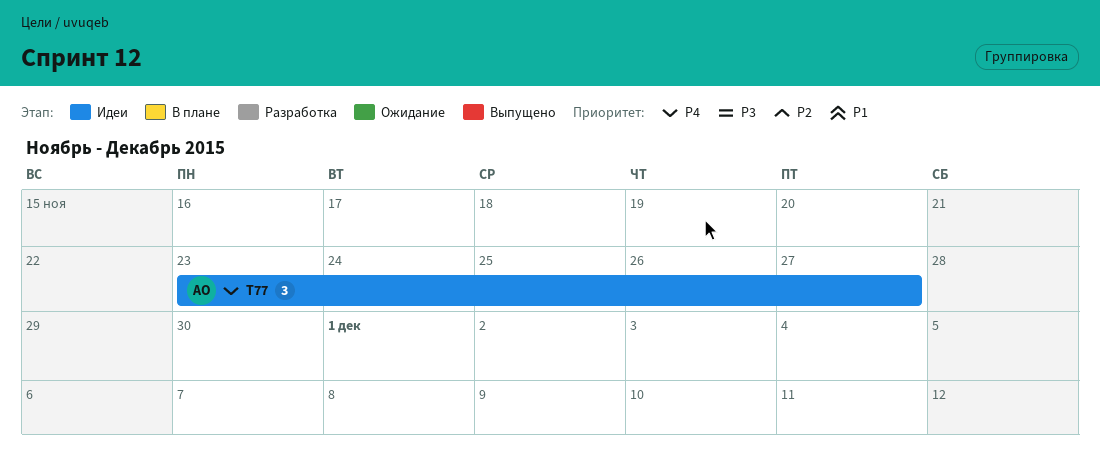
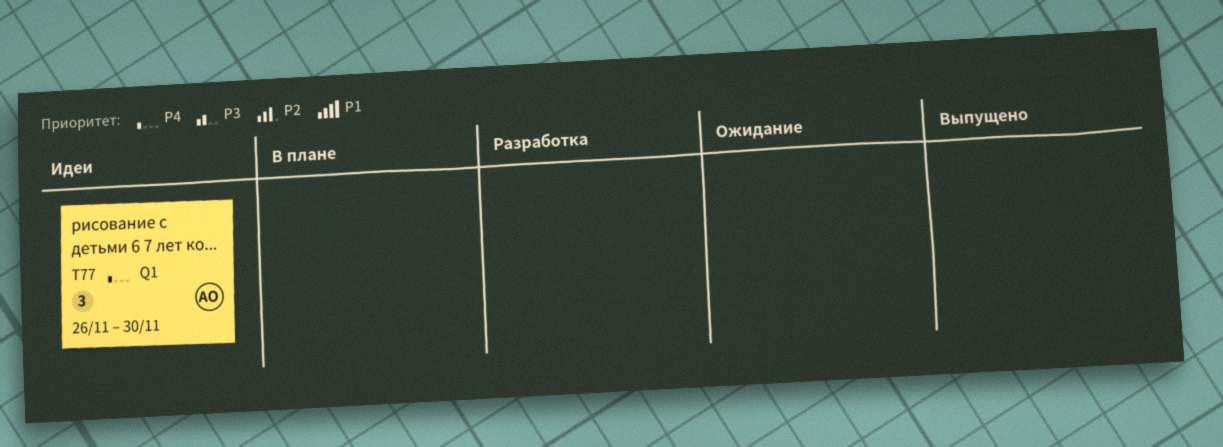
T77, start: Nov 23 -> Nov 26
T77, due: Nov 27 -> Nov 30

